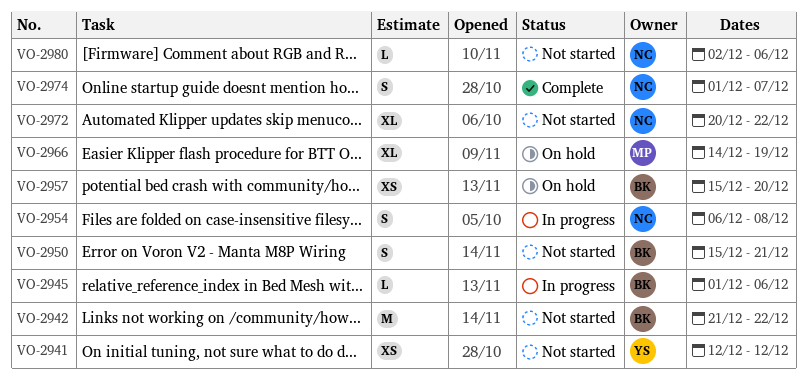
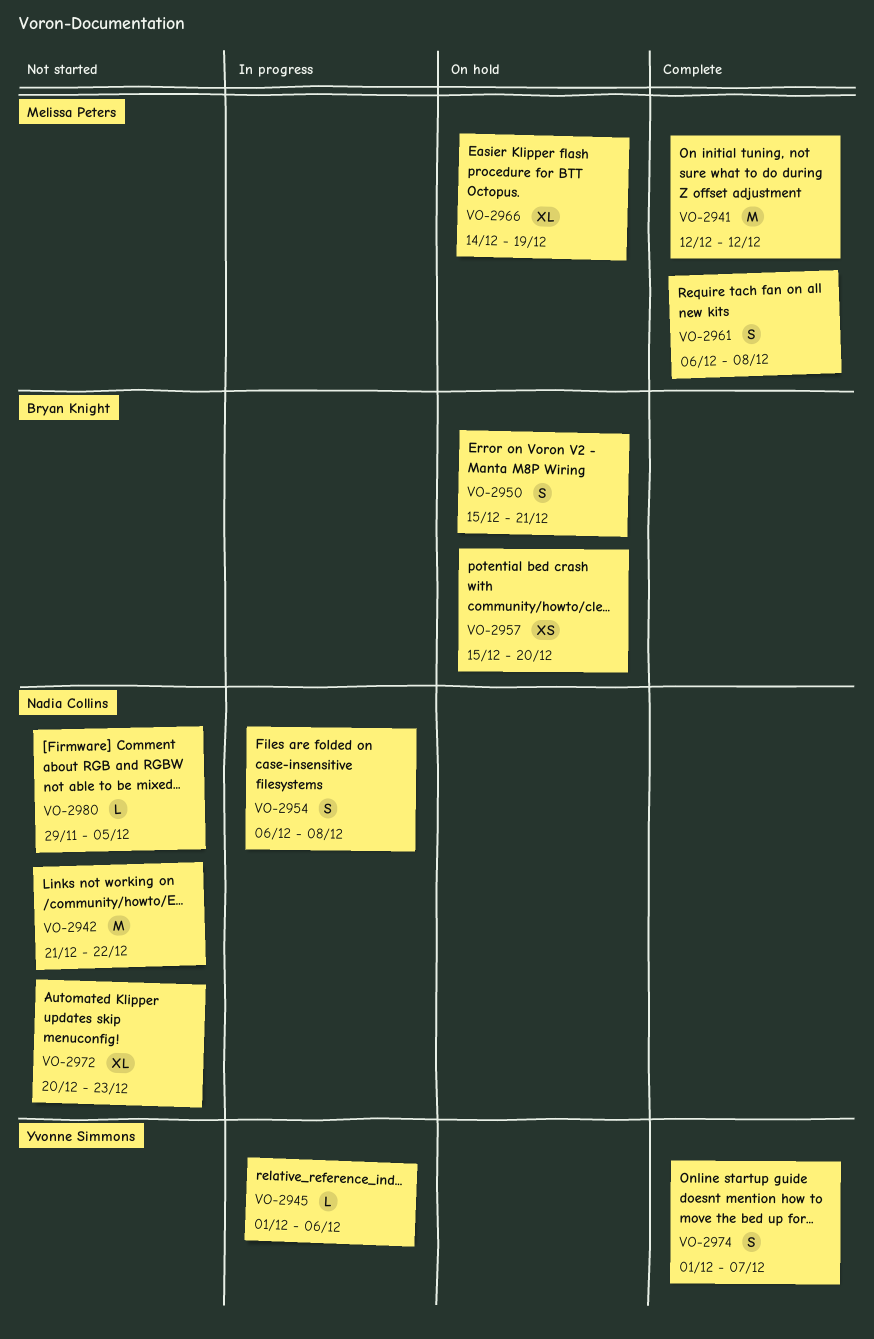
VO-2941, status: Not started -> Complete
VO-2941, owner: Yvonne Simmons -> Melissa Peters
VO-2941, estimate: XS -> M
VO-2942, owner: Bryan Knight -> Nadia Collins
VO-2945, owner: Bryan Knight -> Yvonne Simmons
VO-2950, status: Not started -> On hold
VO-2961: none -> present
VO-2972, due: Dec 22 -> Dec 23
VO-2974, owner: Nadia Collins -> Yvonne Simmons
VO-2980, start: Dec 2 -> Nov 29
VO-2980, due: Dec 6 -> Dec 5

